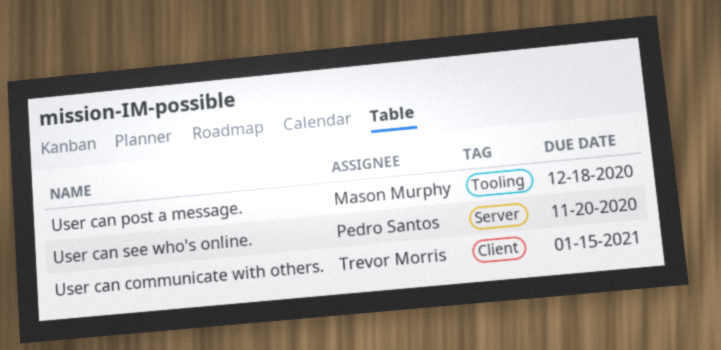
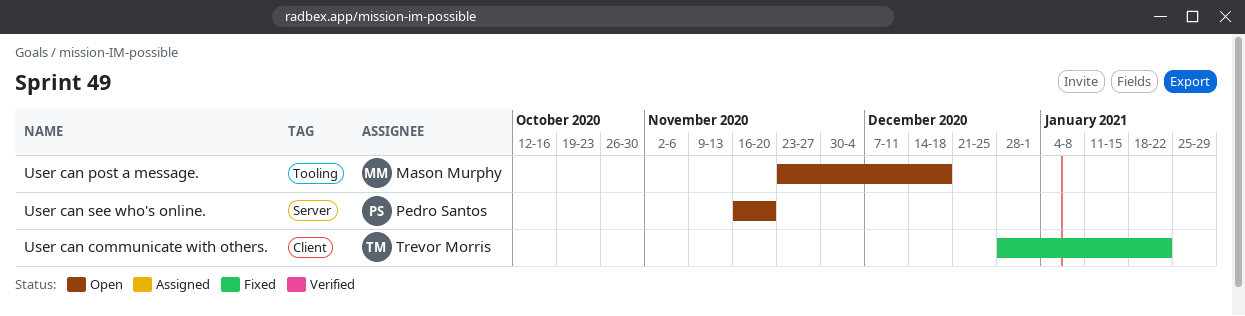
User can communicate with others., due: Jan 15 -> Jan 22

